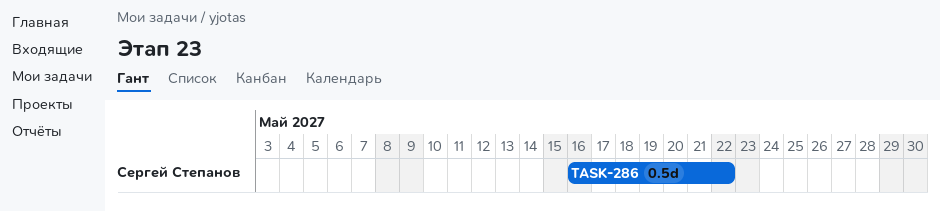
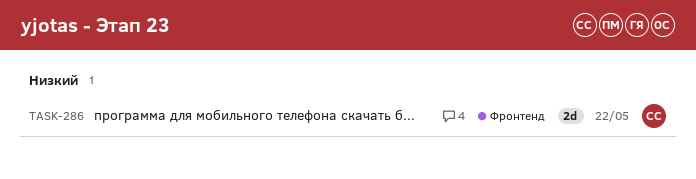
TASK-286, estimate: 0.5d -> 2d

